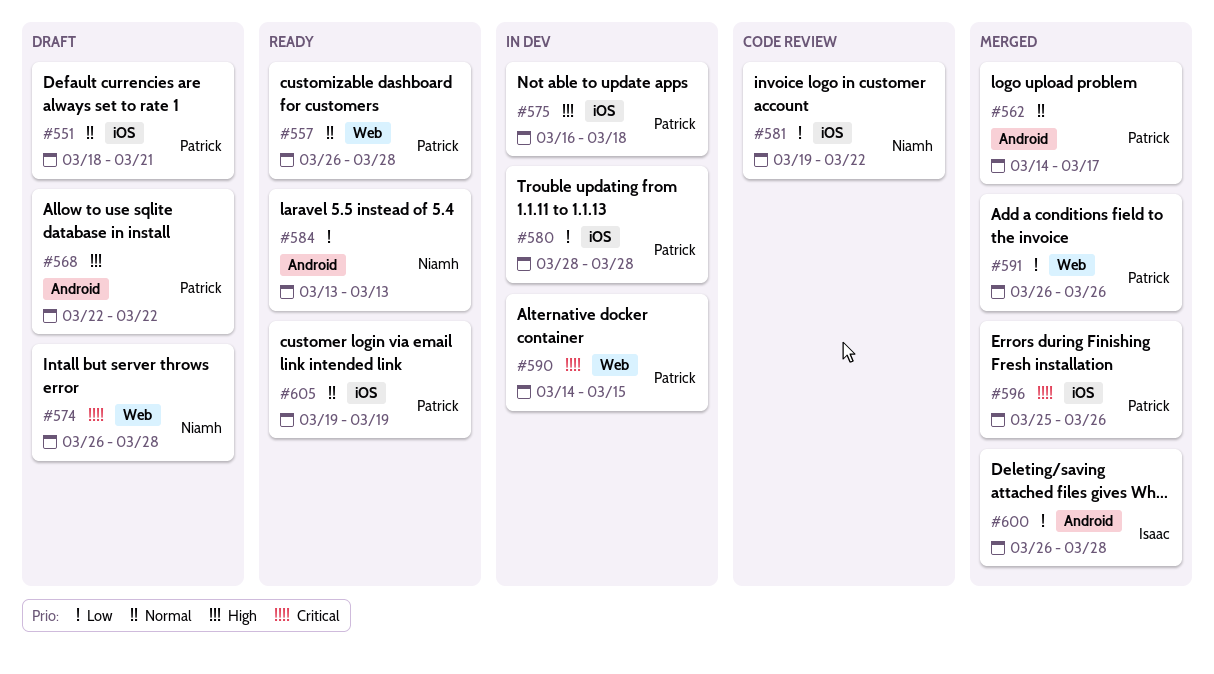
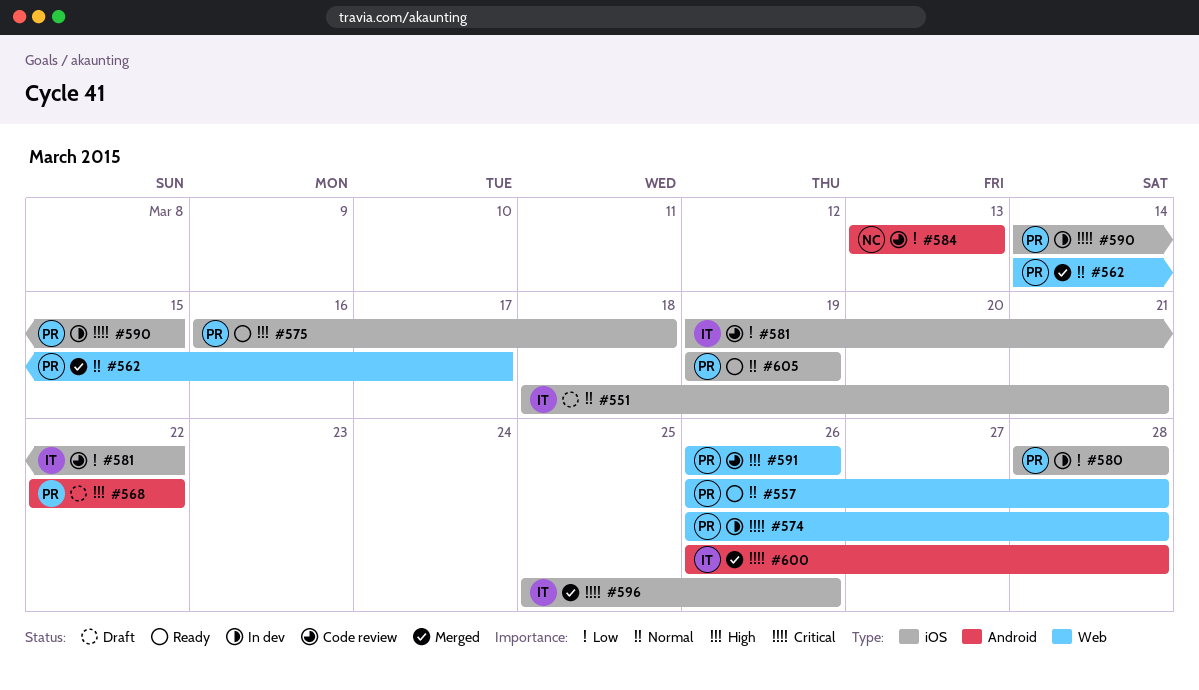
#551, owner: Patrick -> Isaac
#562, label: Android -> Web
#574, status: Draft -> In dev
#574, owner: Niamh -> Patrick
#575, status: In dev -> Ready
#581, owner: Niamh -> Isaac
#584, status: Ready -> Code review
#590, label: Web -> iOS
#591, status: Merged -> Code review
#591, priority: Low -> High
#596, owner: Patrick -> Isaac
#600, priority: Low -> Critical

